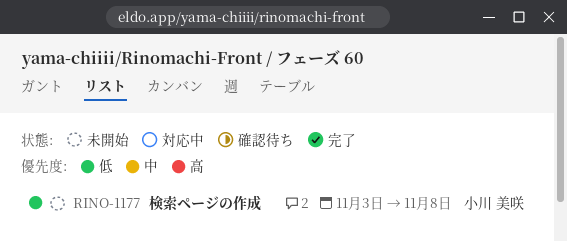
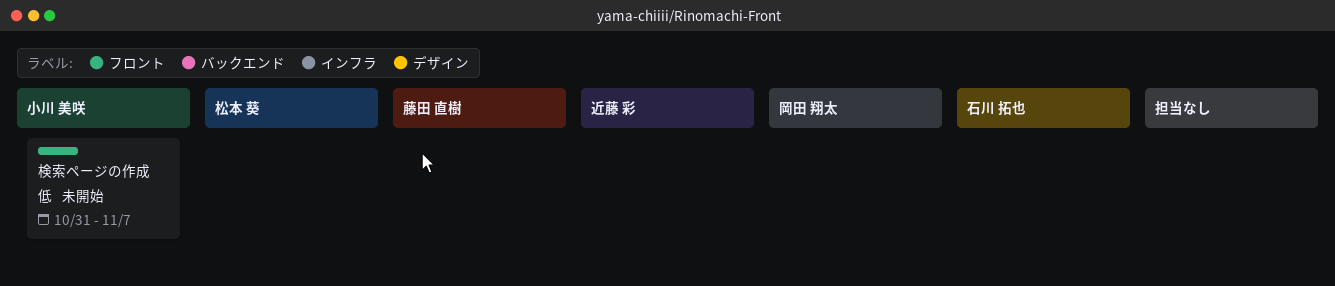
検索ページの作成, start: Nov 3 -> Oct 31
検索ページの作成, due: Nov 8 -> Nov 7

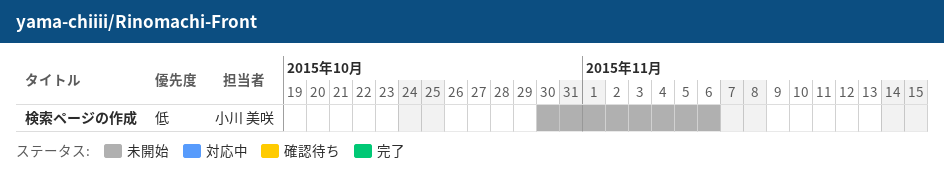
検索ページの作成, start: Oct 31 -> Oct 30
検索ページの作成, due: Nov 7 -> Nov 6

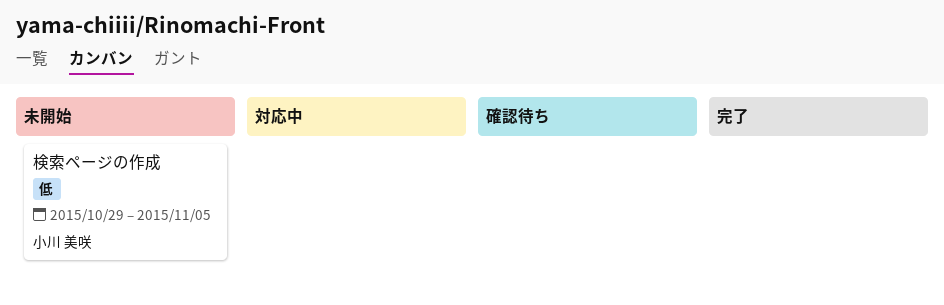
検索ページの作成, start: Oct 30 -> Oct 29
検索ページの作成, due: Nov 6 -> Nov 5

